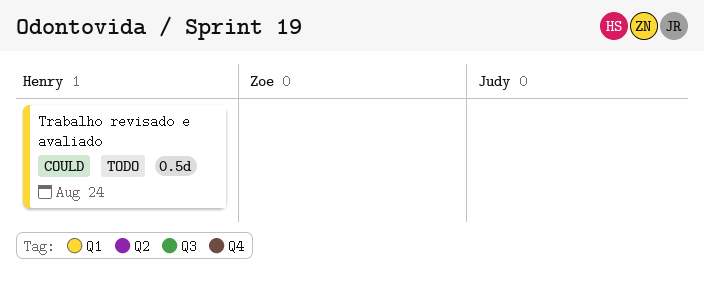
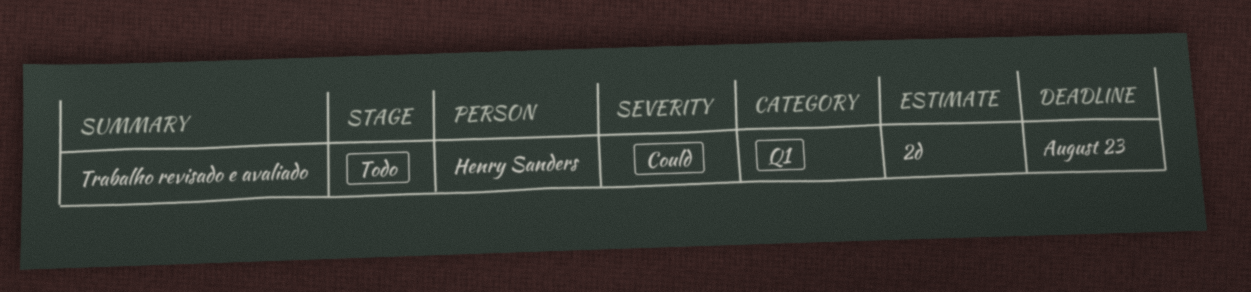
Trabalho revisado e avaliado, estimate: 0.5d -> 2d
Trabalho revisado e avaliado, due: Aug 24 -> Aug 23

